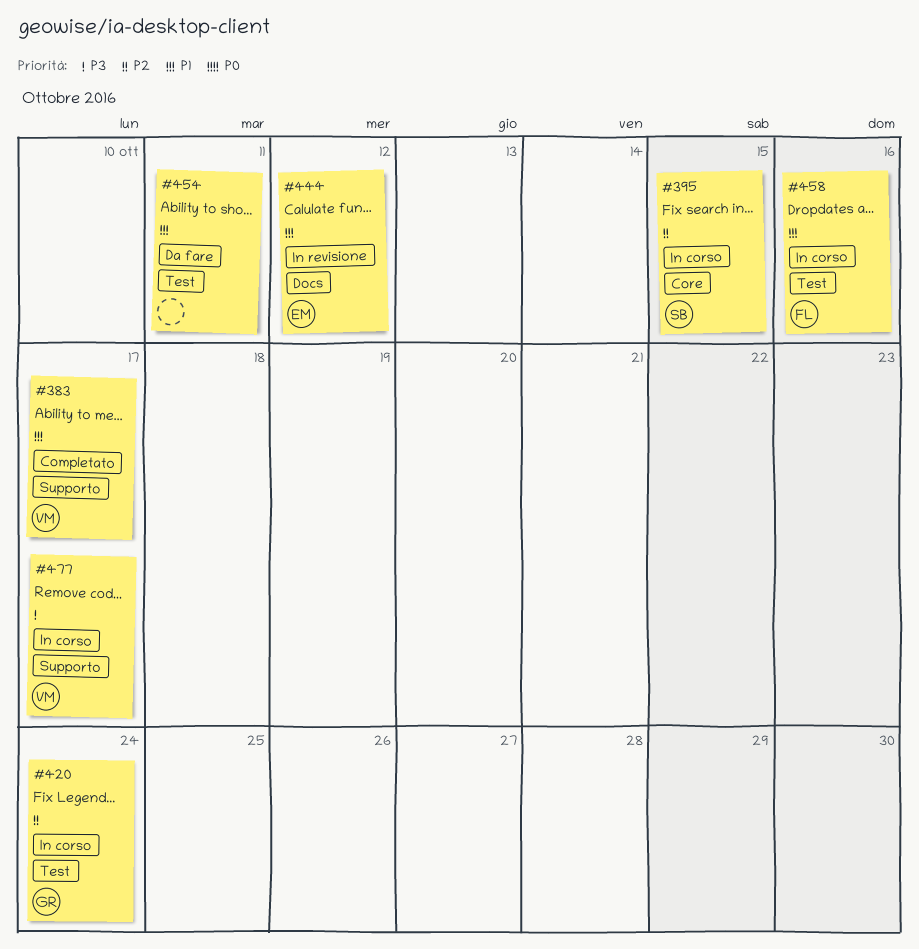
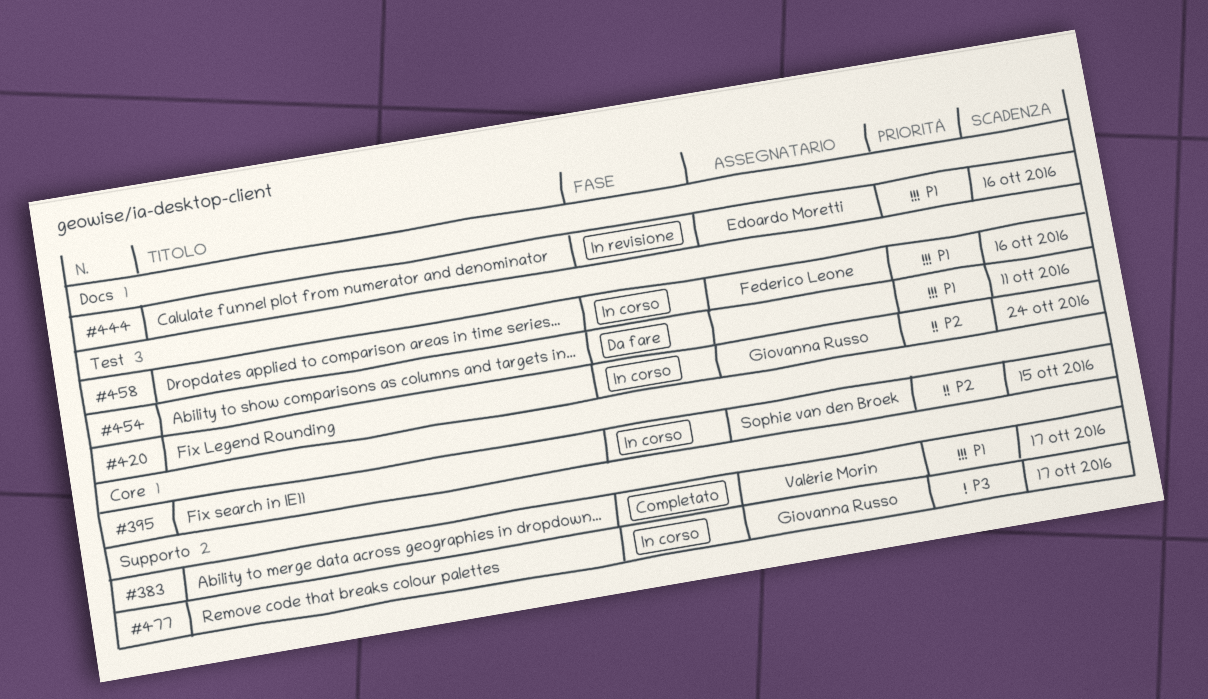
#444, due: Oct 12 -> Oct 16
#477, owner: Valérie Morin -> Giovanna Russo

